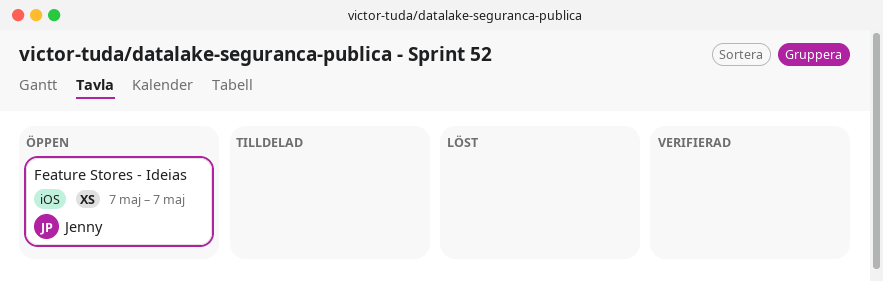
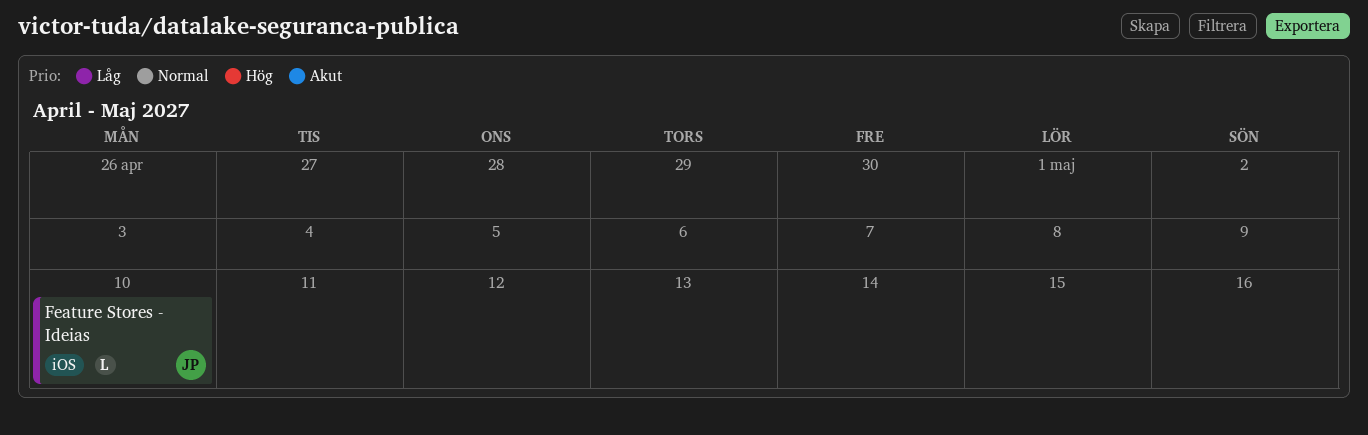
Feature Stores - Ideias, estimate: XS -> L
Feature Stores - Ideias, due: May 7 -> May 10

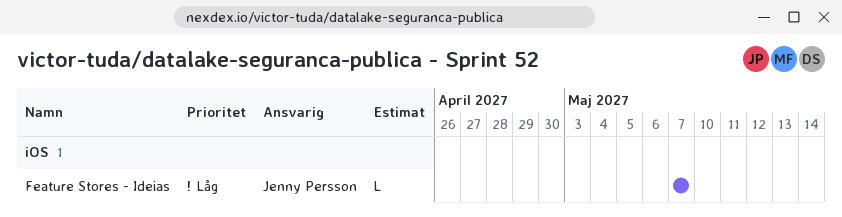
Feature Stores - Ideias, due: May 10 -> May 7

